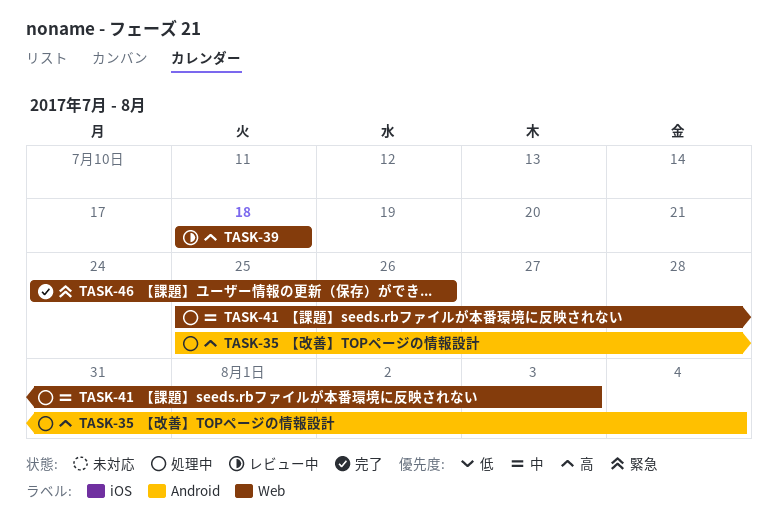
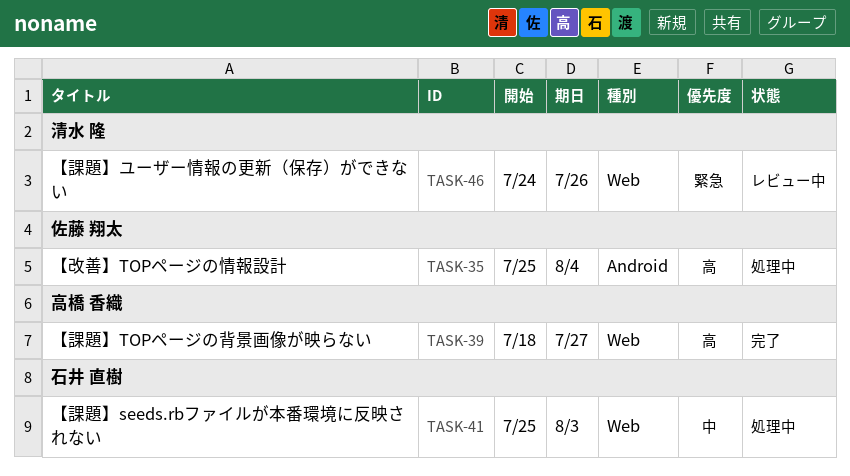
TASK-39, status: レビュー中 -> 完了
TASK-39, due: Jul 18 -> Jul 27
TASK-46, status: 完了 -> レビュー中

